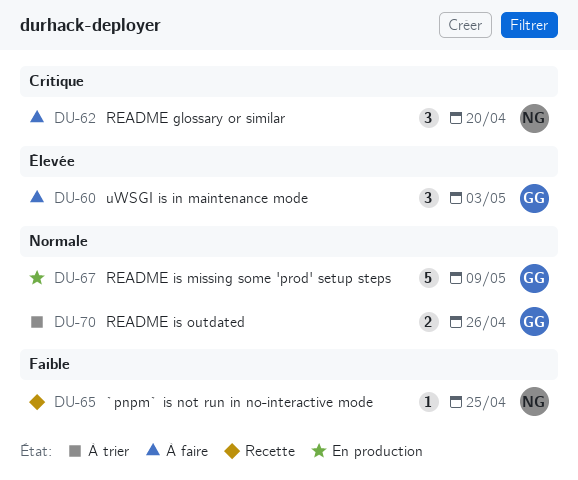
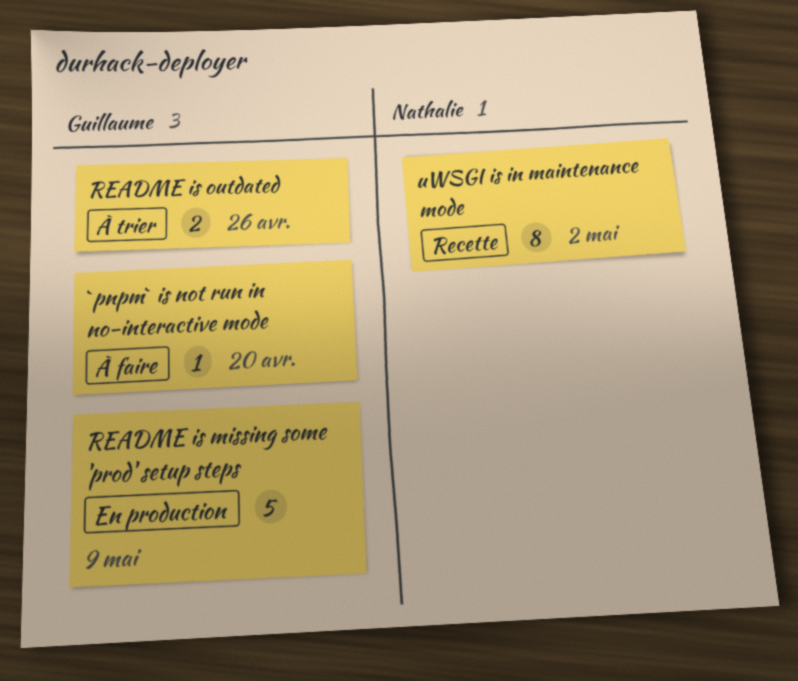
`pnpm` is not run in no-interactive mode, status: Recette -> À faire
`pnpm` is not run in no-interactive mode, owner: Nathalie -> Guillaume
`pnpm` is not run in no-interactive mode, due: Apr 25 -> Apr 20
README glossary or similar: present -> none
uWSGI is in maintenance mode, status: À faire -> Recette
uWSGI is in maintenance mode, owner: Guillaume -> Nathalie
uWSGI is in maintenance mode, estimate: 3 -> 8
uWSGI is in maintenance mode, due: May 3 -> May 2

